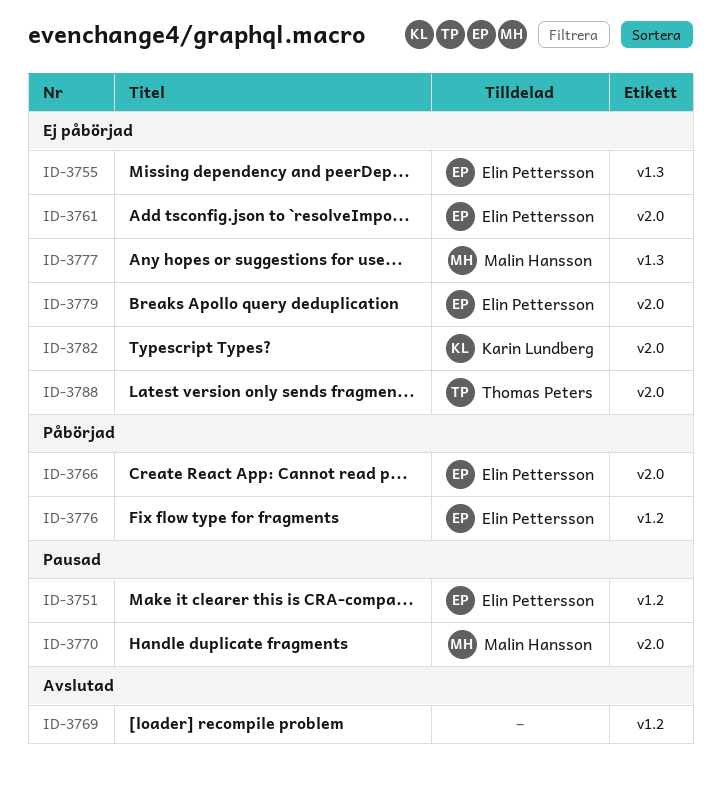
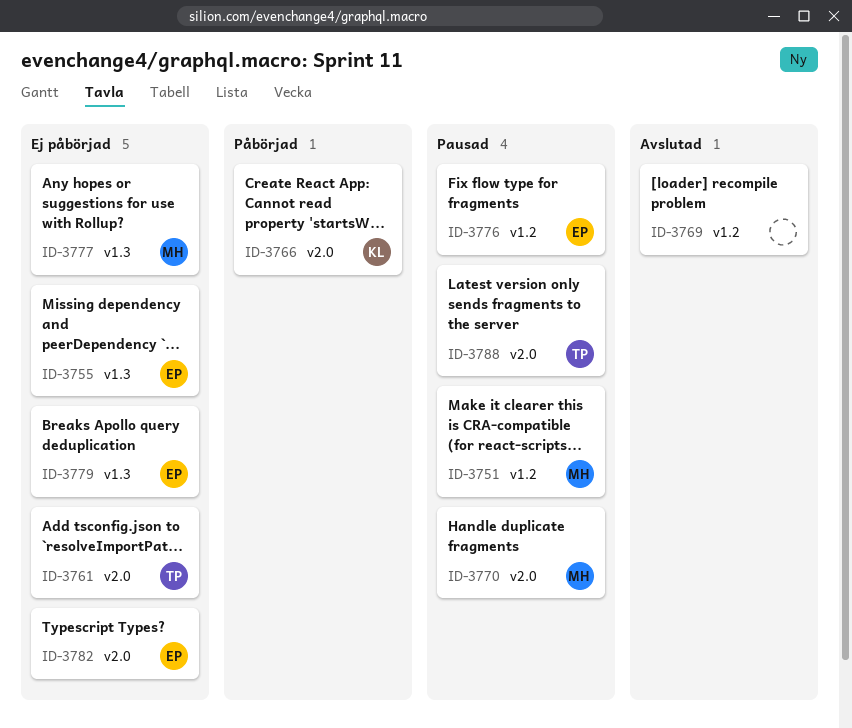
ID-3751, owner: Elin Pettersson -> Malin Hansson
ID-3761, owner: Elin Pettersson -> Thomas Peters
ID-3766, owner: Elin Pettersson -> Karin Lundberg
ID-3776, status: Påbörjad -> Pausad
ID-3779, label: v2.0 -> v1.3
ID-3782, owner: Karin Lundberg -> Elin Pettersson
ID-3788, status: Ej påbörjad -> Pausad

